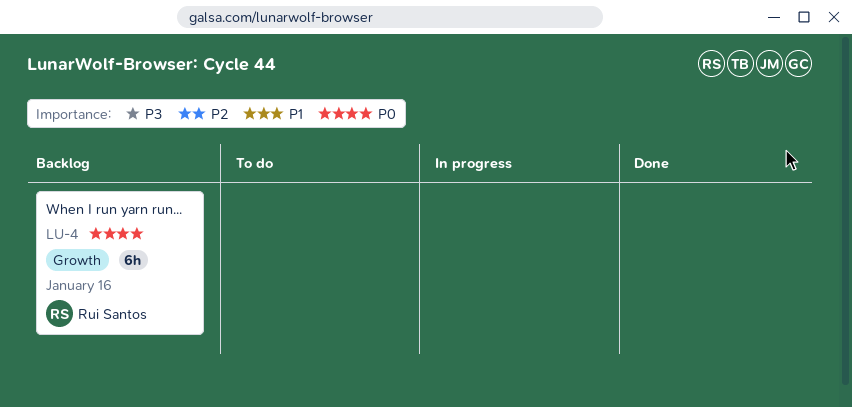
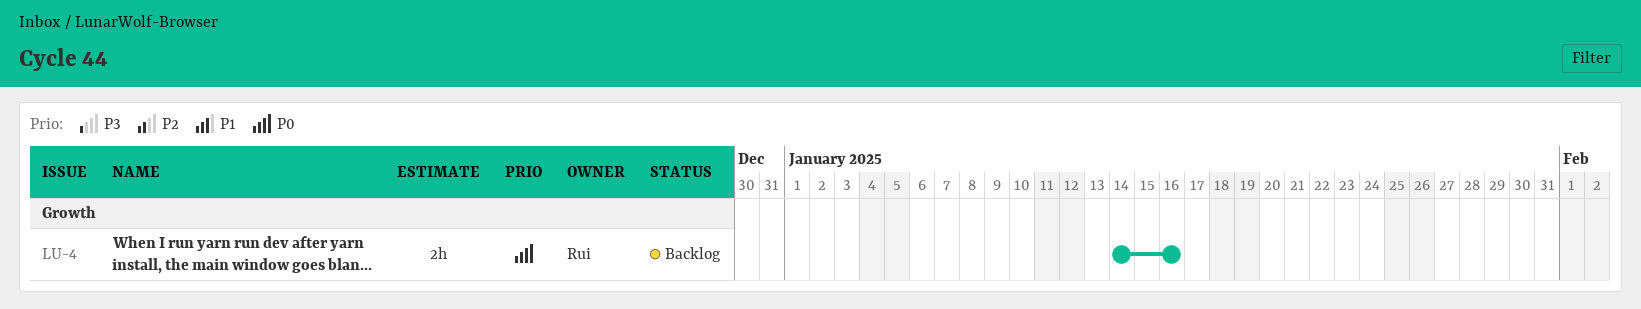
LU-4, estimate: 6h -> 2h

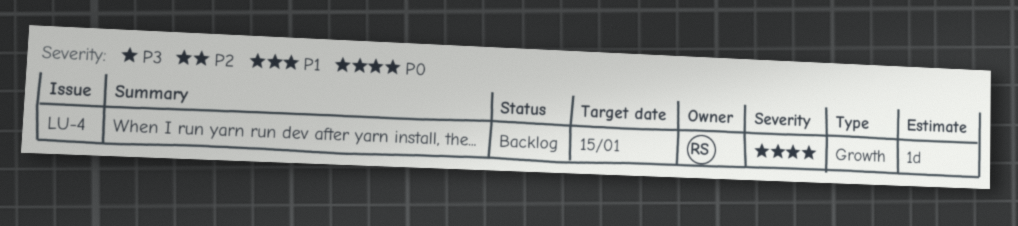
LU-4, estimate: 2h -> 1d
LU-4, due: Jan 16 -> Jan 15

